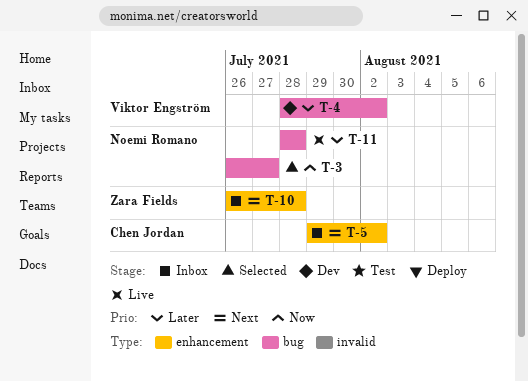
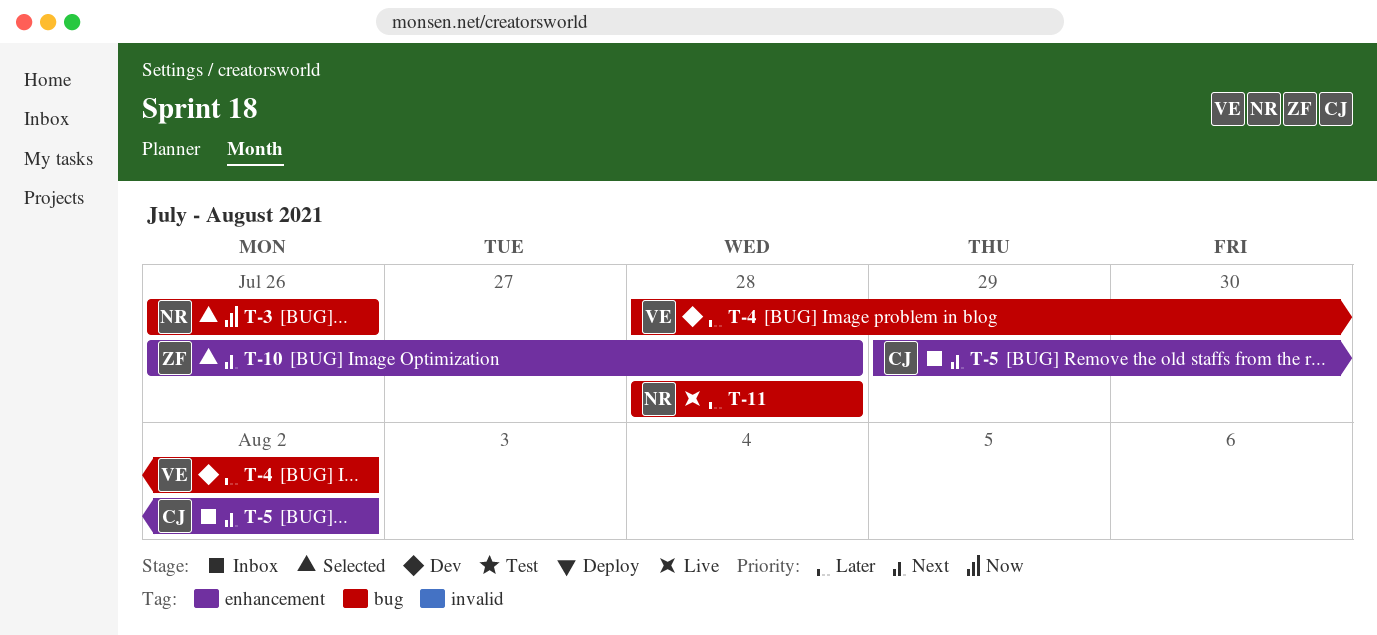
T-3, due: Jul 27 -> Jul 26
T-10, status: Inbox -> Selected

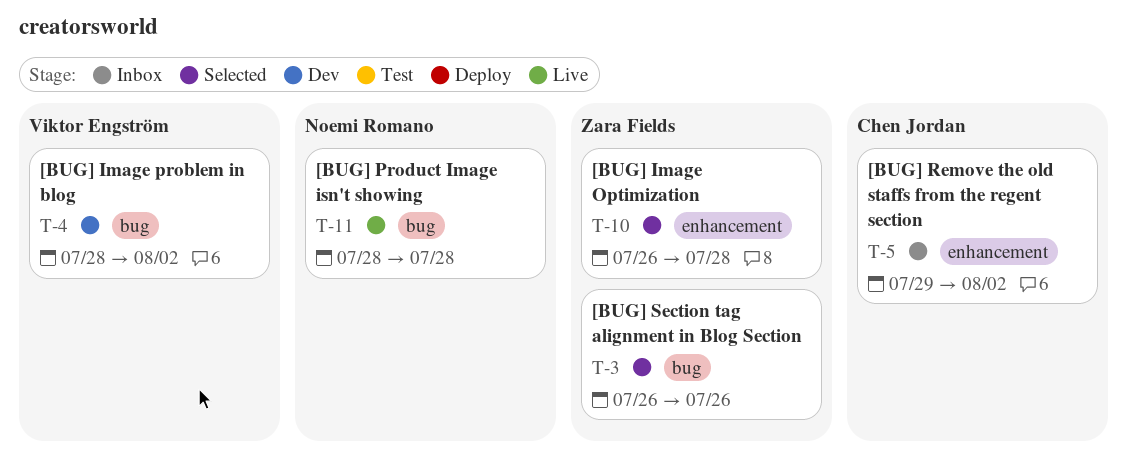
T-3, owner: Noemi Romano -> Zara Fields

